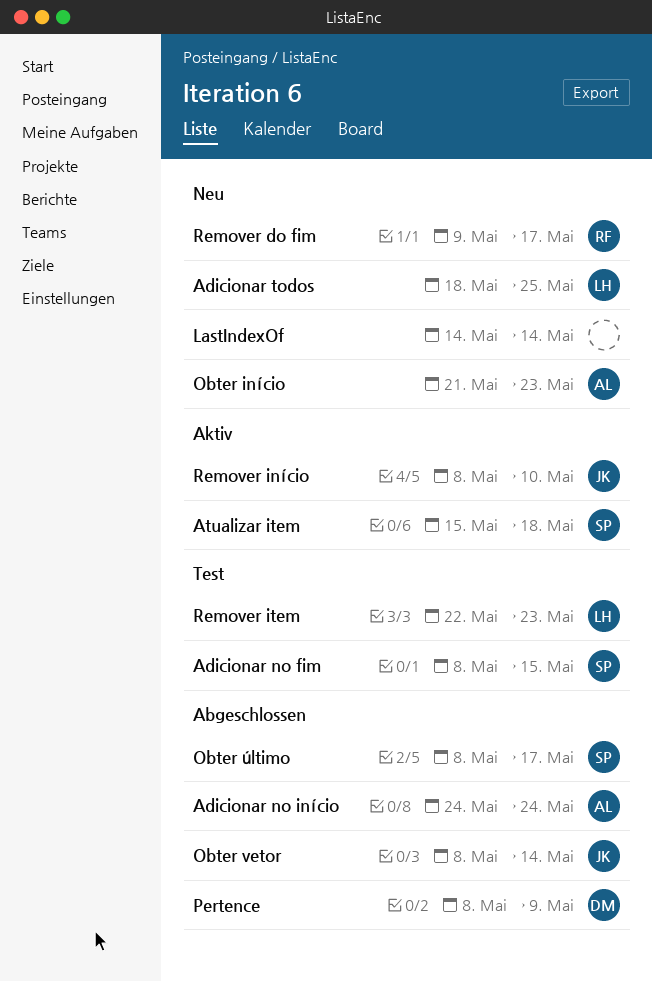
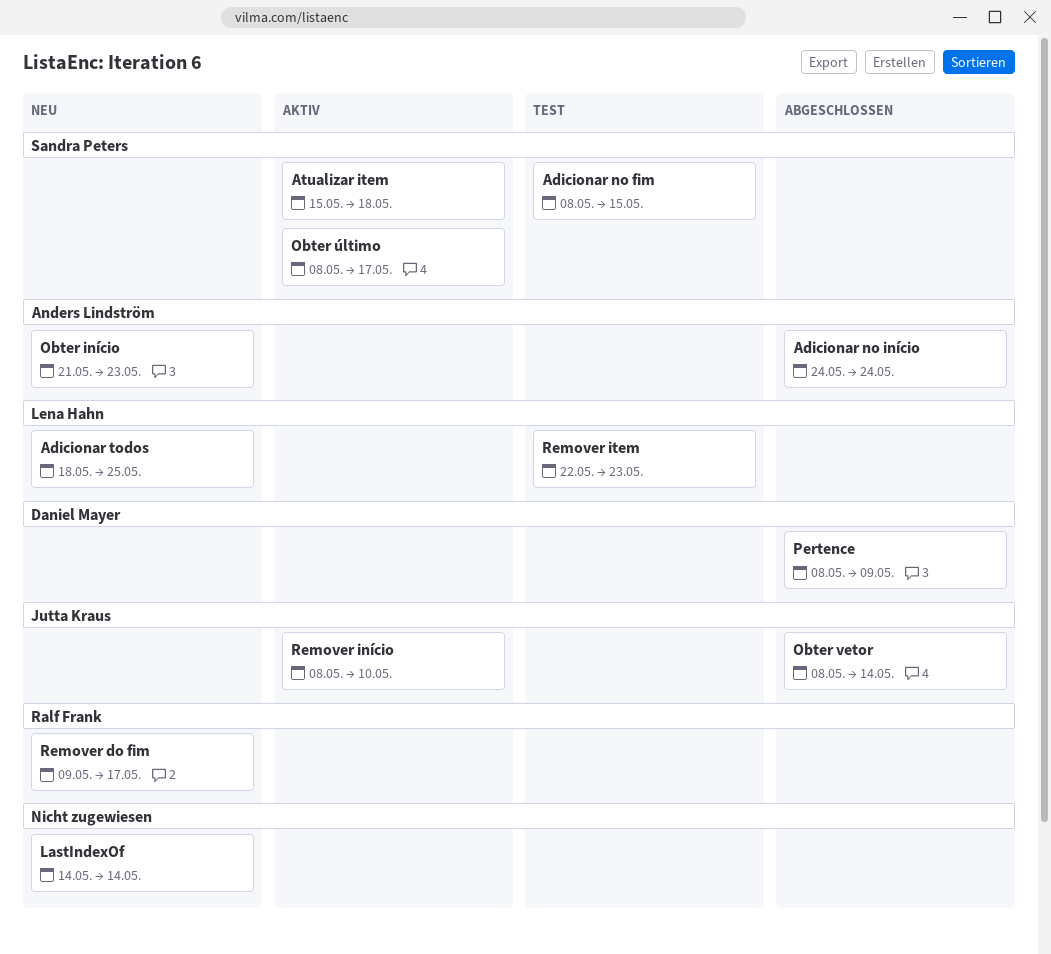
Obter último, status: Abgeschlossen -> Aktiv

